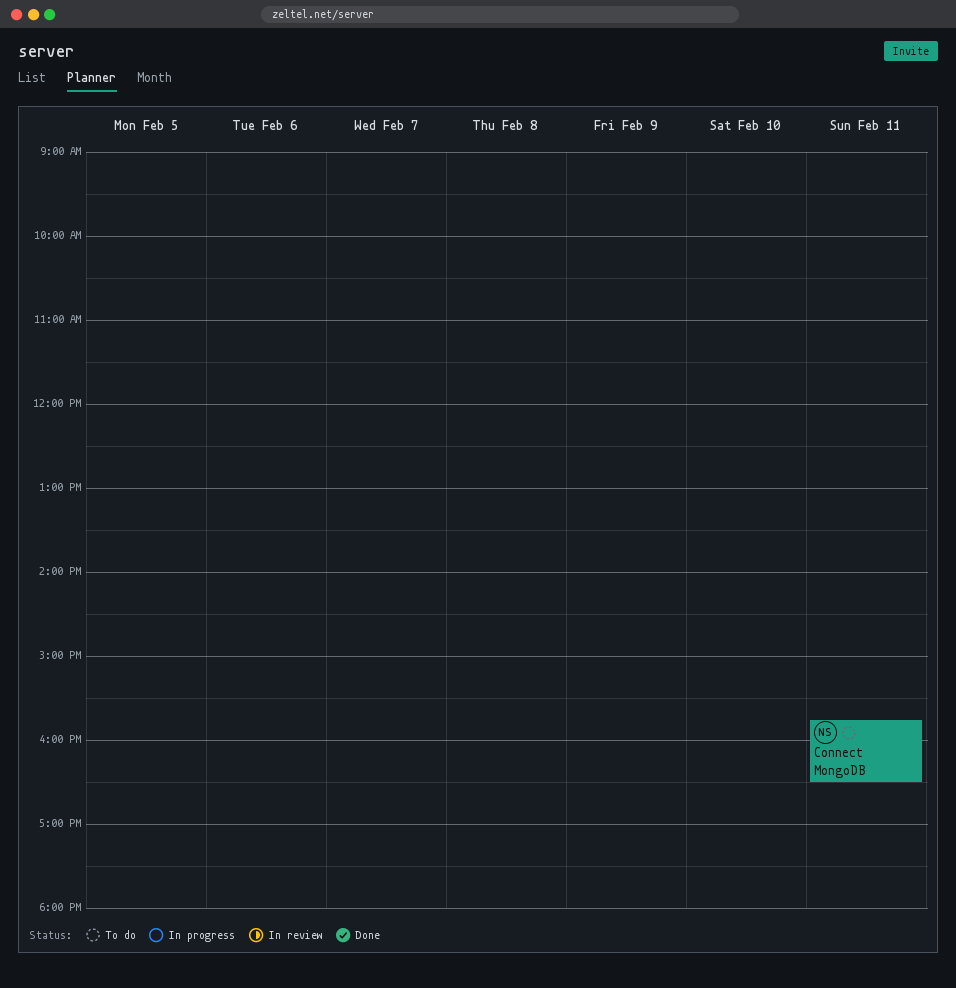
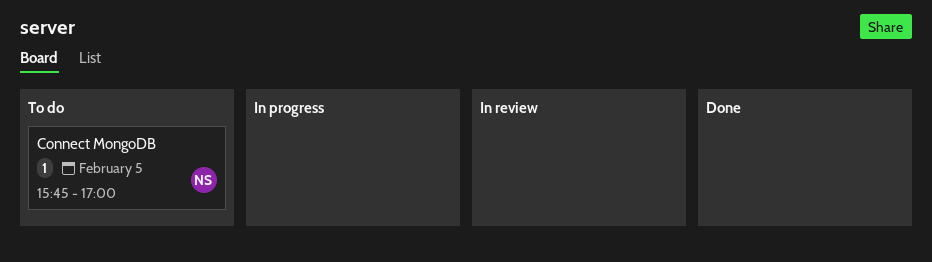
Connect MongoDB, day: Feb 11 -> Feb 5
Connect MongoDB, ends: 16:30 -> 17:00

